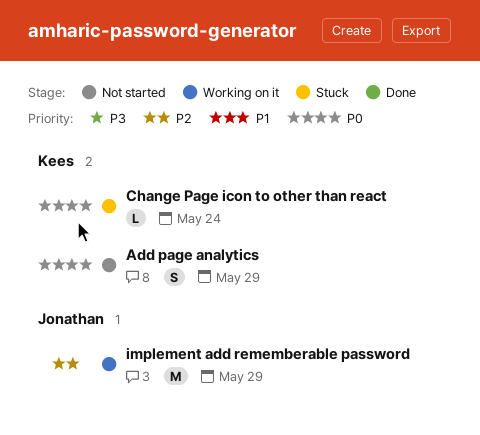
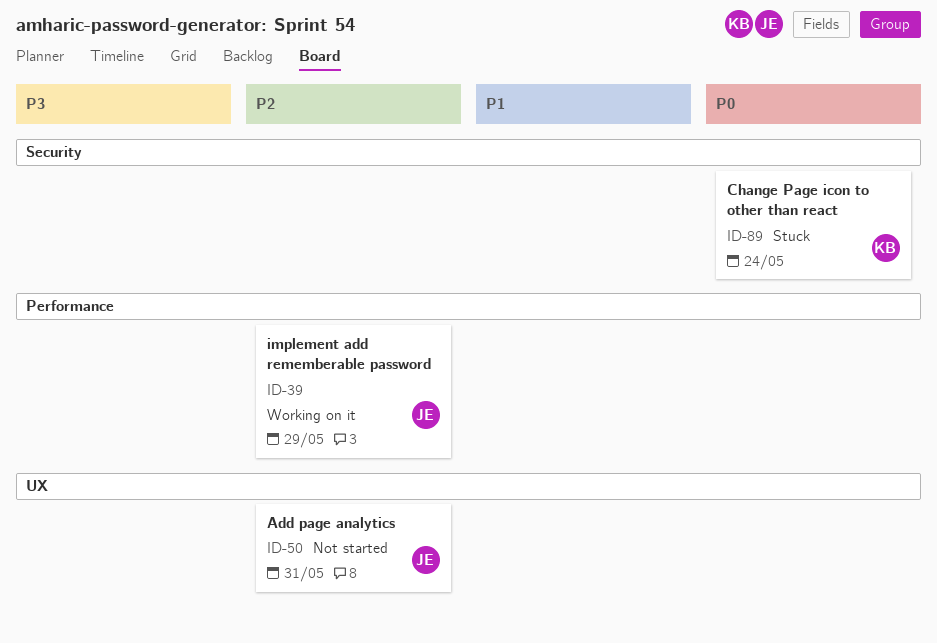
Add page analytics, owner: Kees -> Jonathan
Add page analytics, priority: P0 -> P2
Add page analytics, due: May 29 -> May 31

